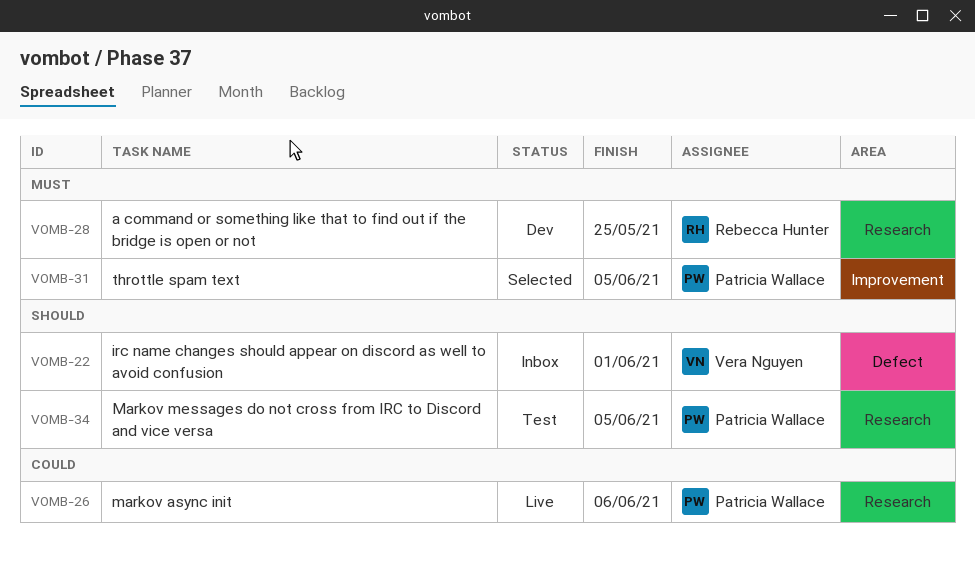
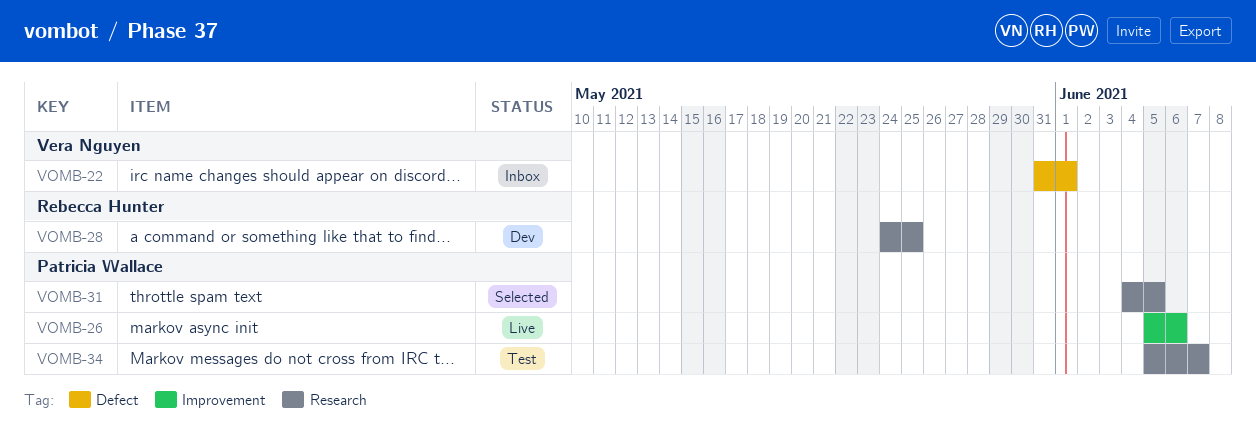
VOMB-26, label: Research -> Improvement
VOMB-31, label: Improvement -> Research
VOMB-34, due: Jun 5 -> Jun 7

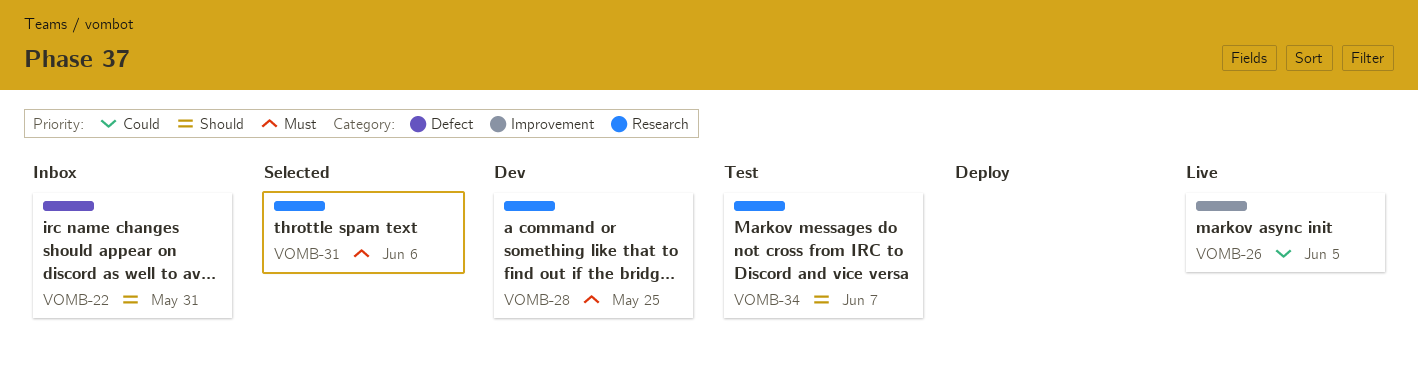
VOMB-22, due: Jun 1 -> May 31
VOMB-26, due: Jun 6 -> Jun 5
VOMB-31, due: Jun 5 -> Jun 6

